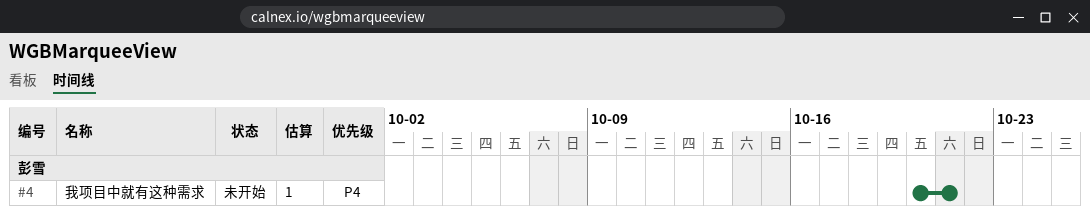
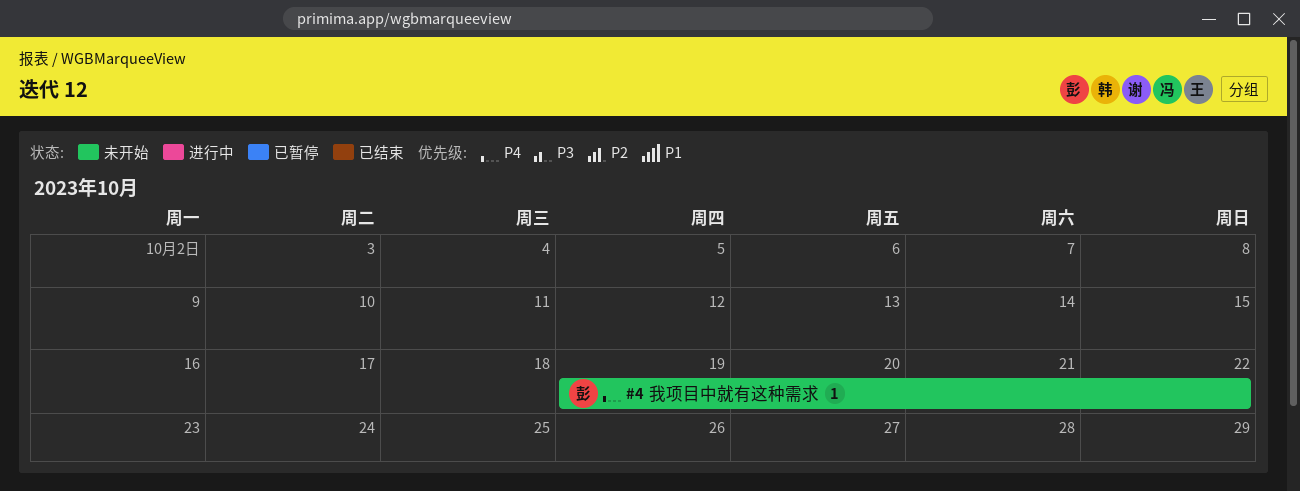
#4, start: Oct 20 -> Oct 19
#4, due: Oct 21 -> Oct 22

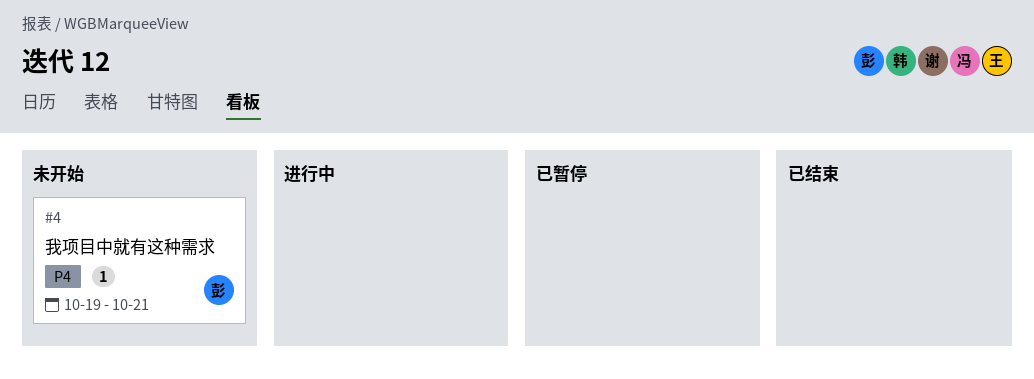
#4, due: Oct 22 -> Oct 21

